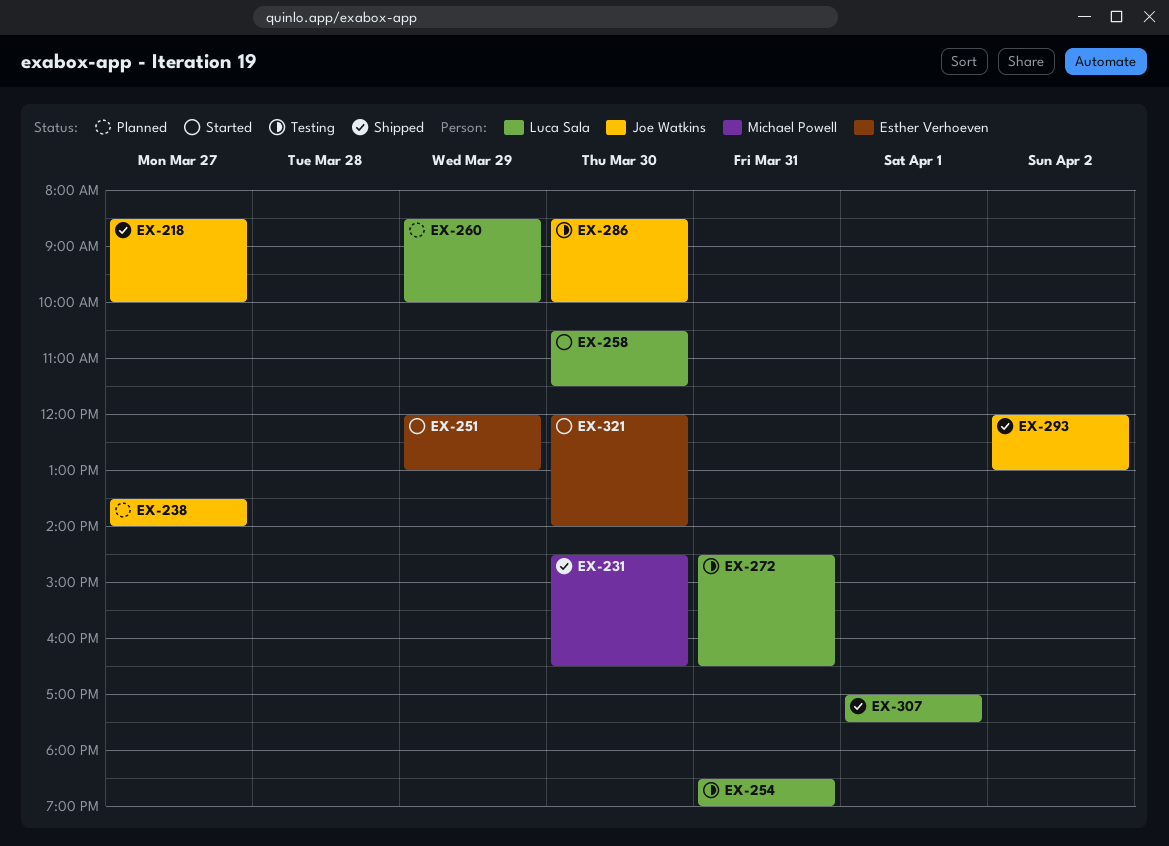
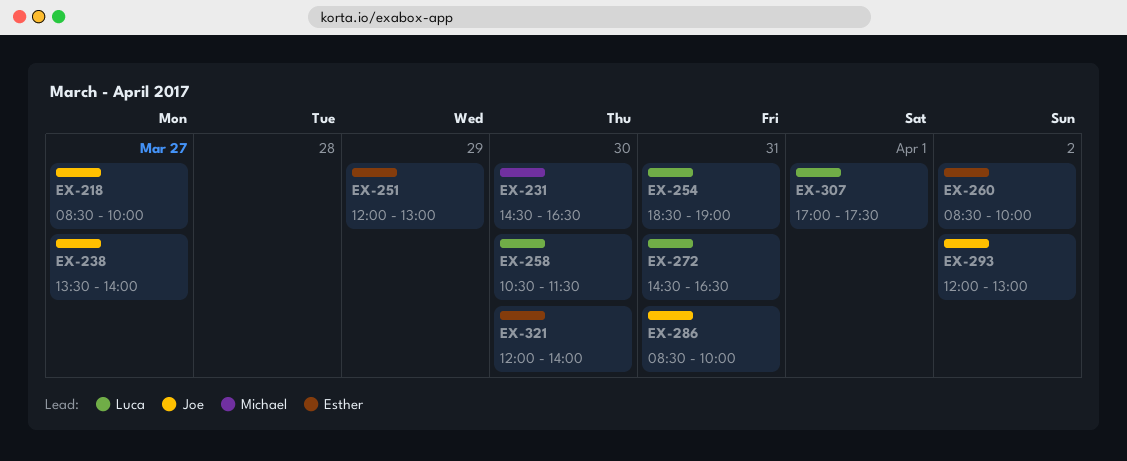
EX-260, owner: Luca Sala -> Esther Verhoeven
EX-260, day: Mar 29 -> Apr 2
EX-286, day: Mar 30 -> Mar 31

